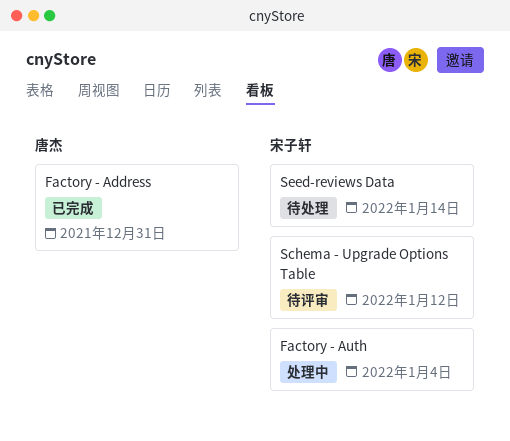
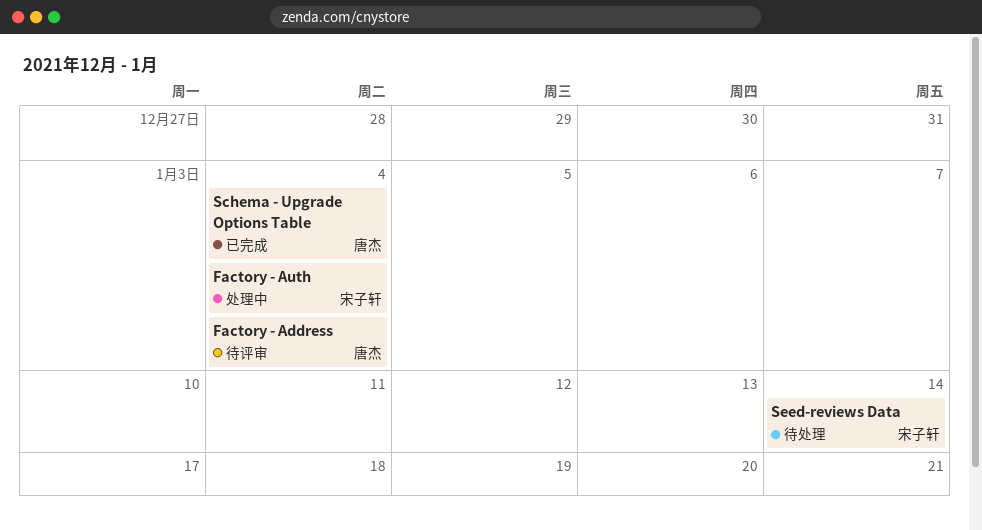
Factory - Address, status: 已完成 -> 待评审
Factory - Address, due: Dec 31 -> Jan 4
Schema - Upgrade Options Table, status: 待评审 -> 已完成
Schema - Upgrade Options Table, owner: 宋子轩 -> 唐杰
Schema - Upgrade Options Table, due: Jan 12 -> Jan 4

